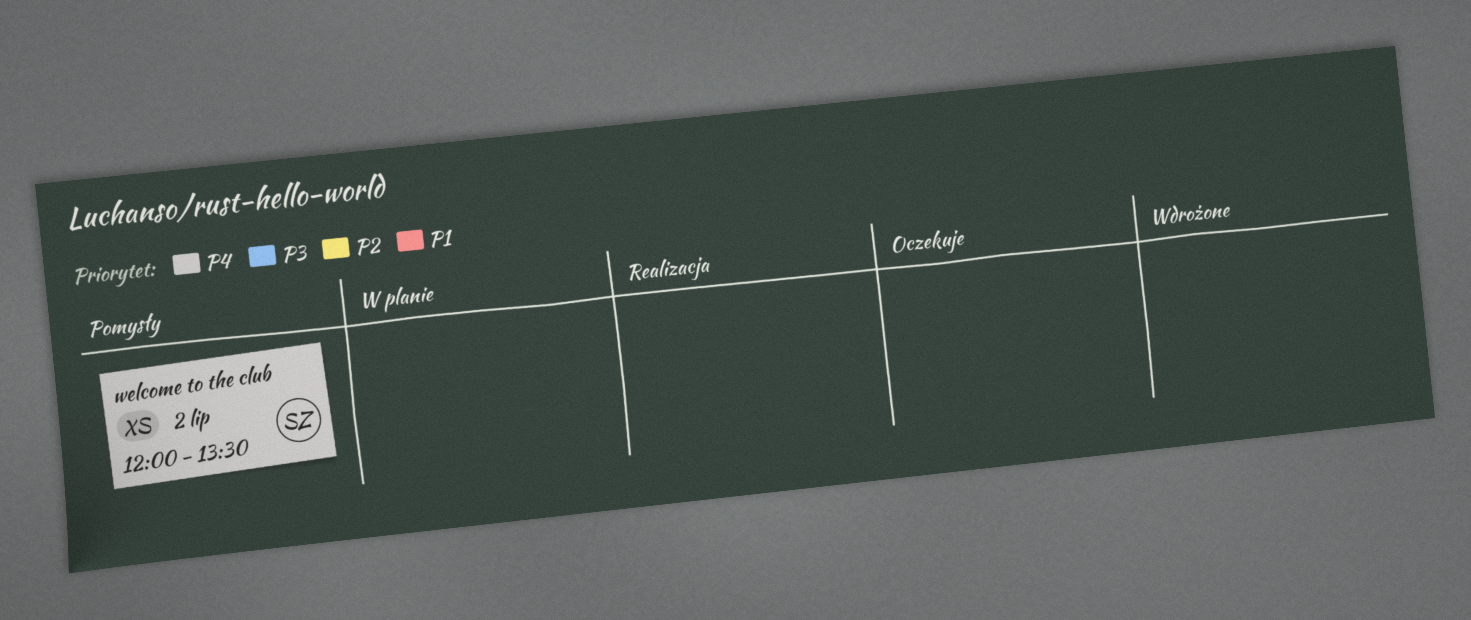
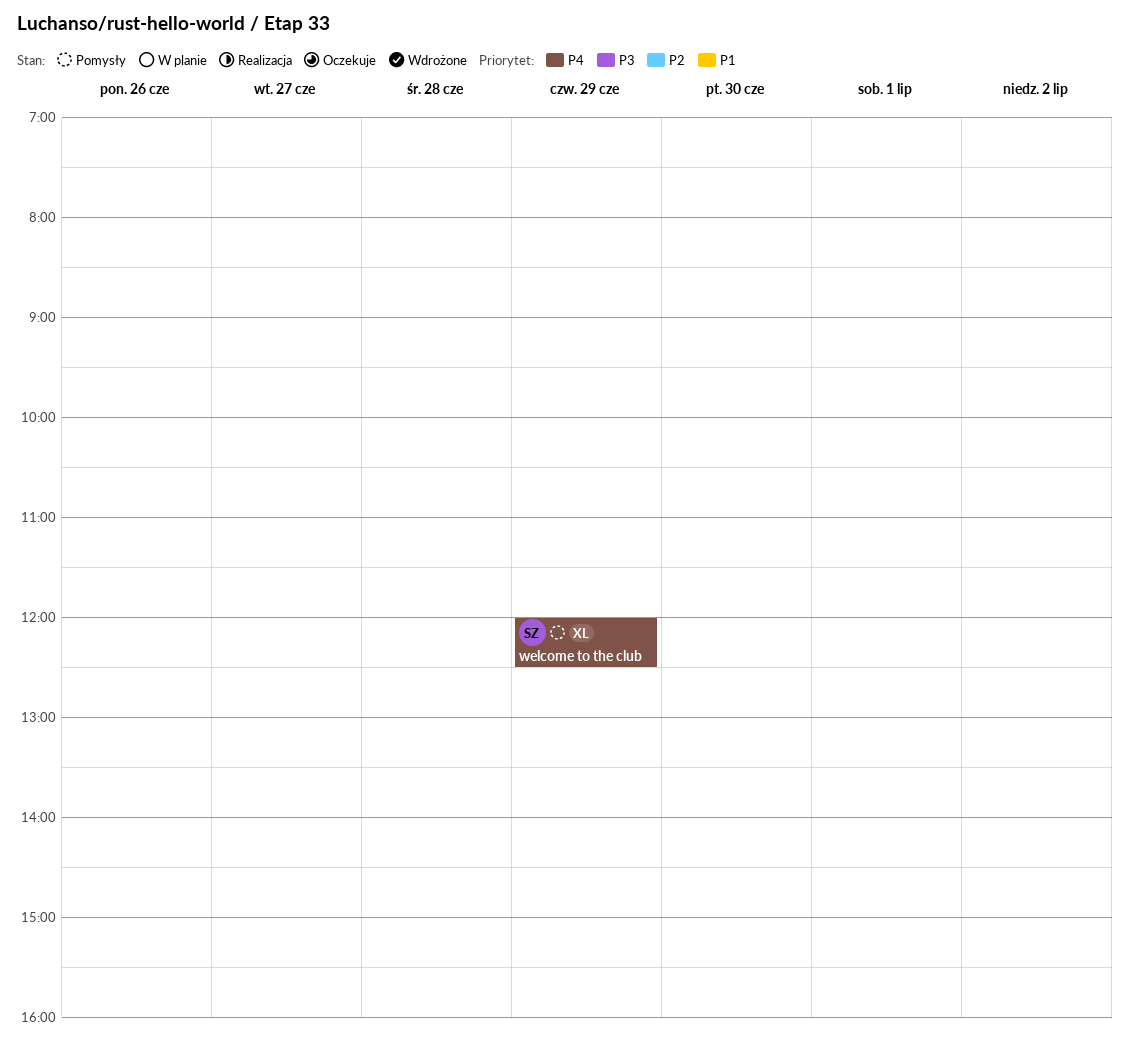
welcome to the club, estimate: XS -> XL
welcome to the club, day: Jul 2 -> Jun 29
welcome to the club, ends: 13:30 -> 12:30

